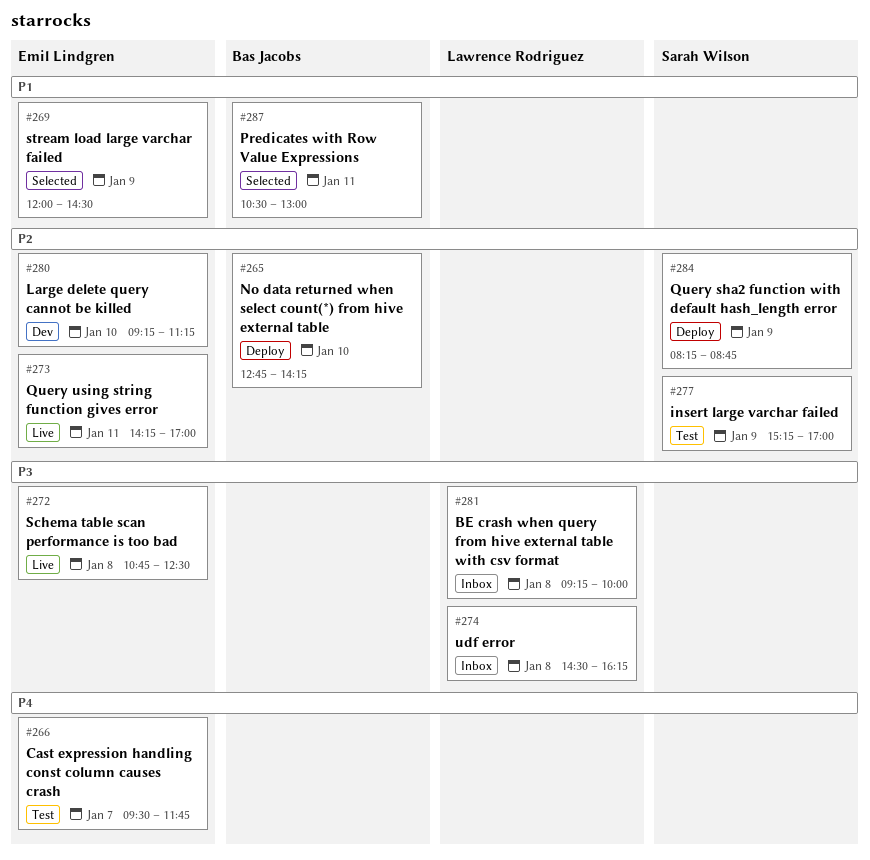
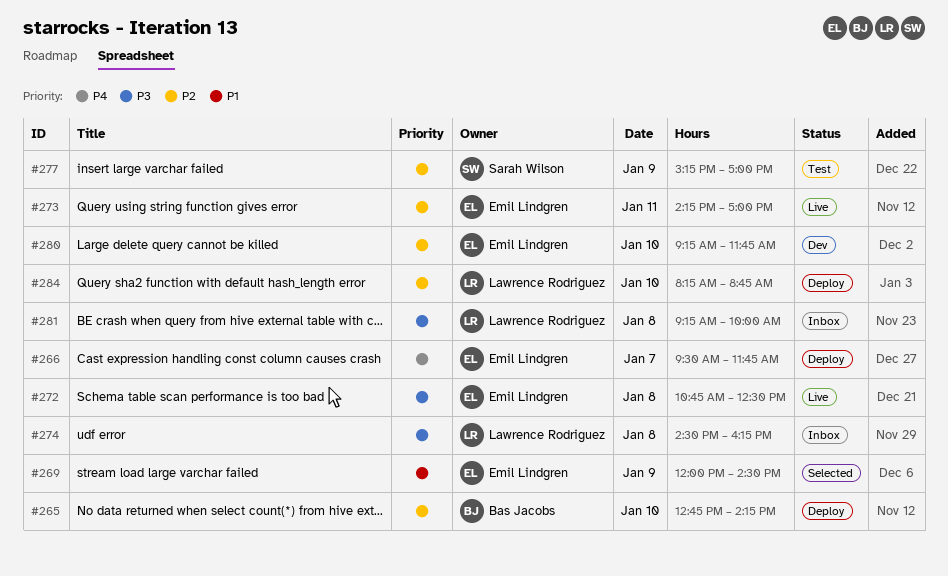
#266, status: Test -> Deploy
#280, ends: 11:15 -> 11:45
#284, owner: Sarah Wilson -> Lawrence Rodriguez
#284, day: Jan 9 -> Jan 10
#287: present -> none

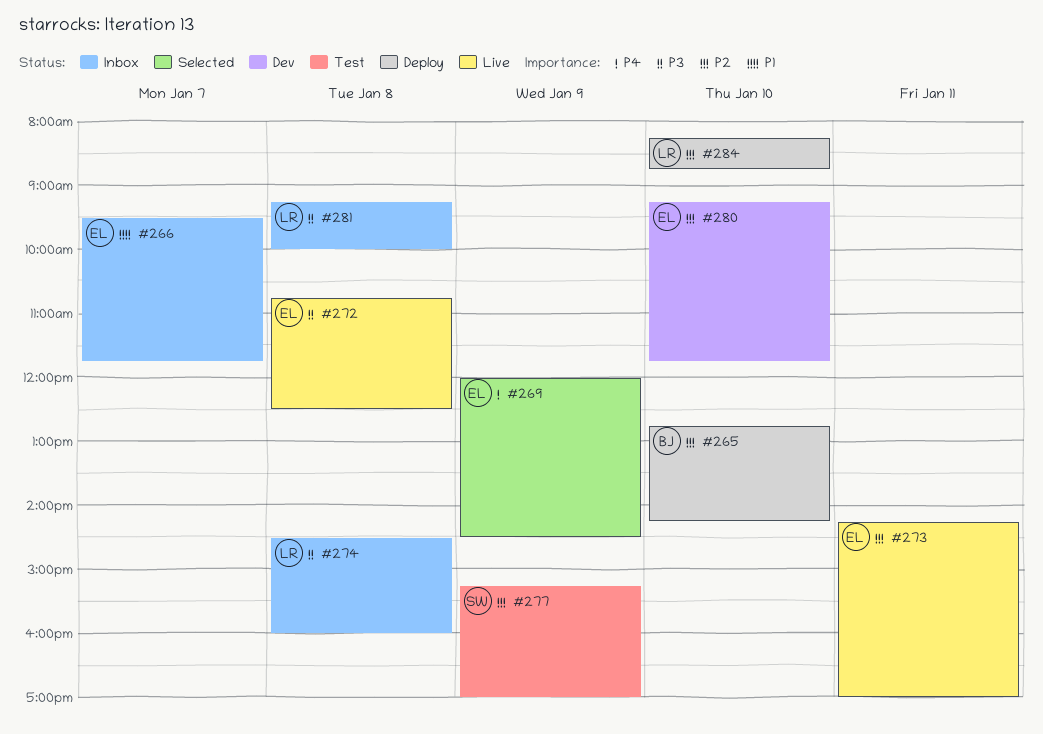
#266, status: Deploy -> Inbox
#266, priority: P4 -> P1
#269, priority: P1 -> P4
#274, ends: 16:15 -> 16:00

